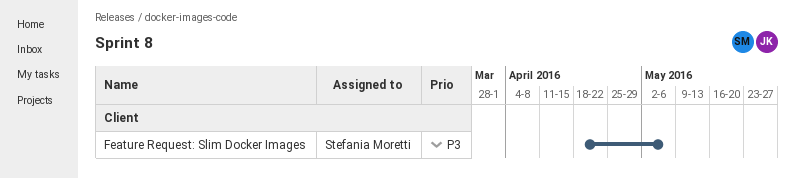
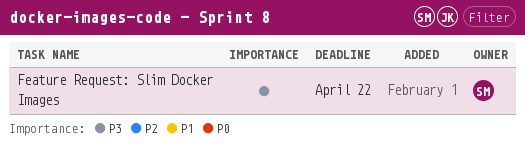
Feature Request: Slim Docker Images, due: May 6 -> Apr 22

